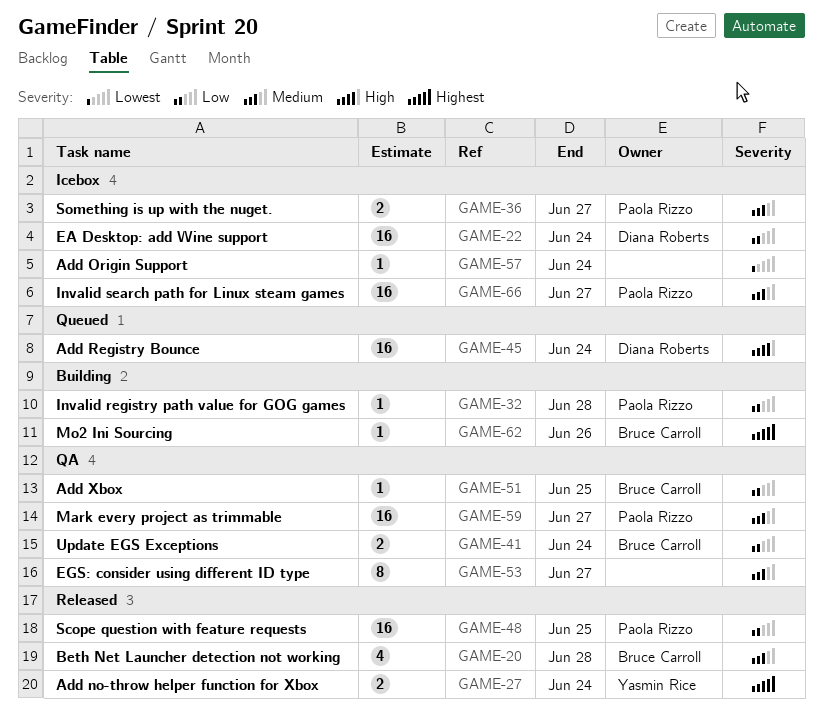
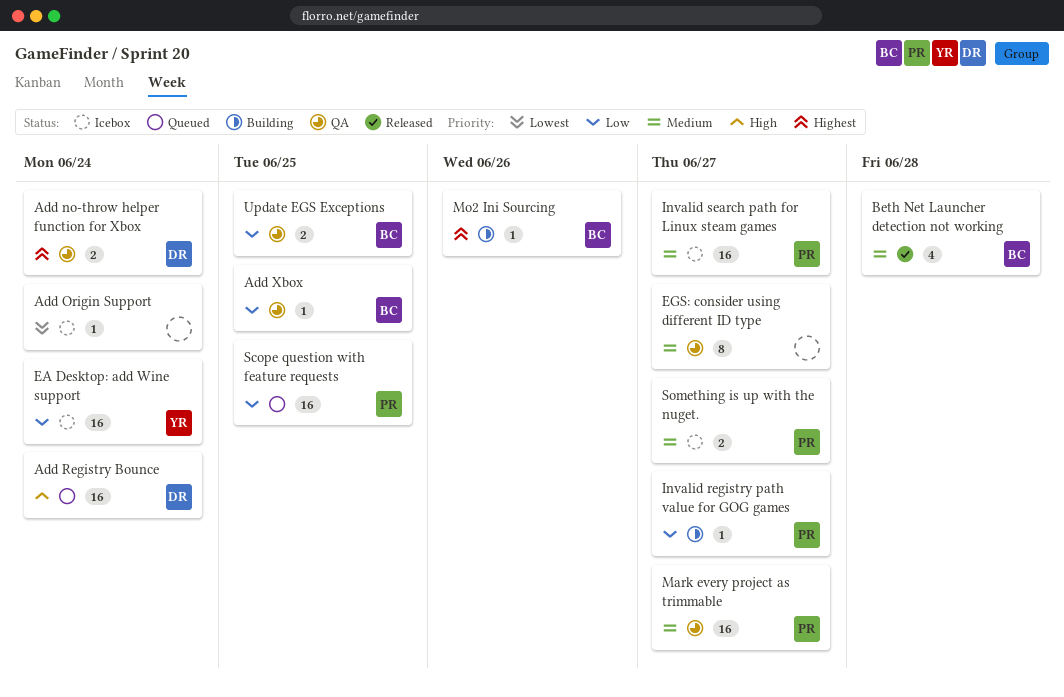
Add no-throw helper function for Xbox, status: Released -> QA
Add no-throw helper function for Xbox, owner: Yasmin Rice -> Diana Roberts
EA Desktop: add Wine support, owner: Diana Roberts -> Yasmin Rice
Invalid registry path value for GOG games, due: Jun 28 -> Jun 27
Scope question with feature requests, status: Released -> Queued
Update EGS Exceptions, due: Jun 24 -> Jun 25

